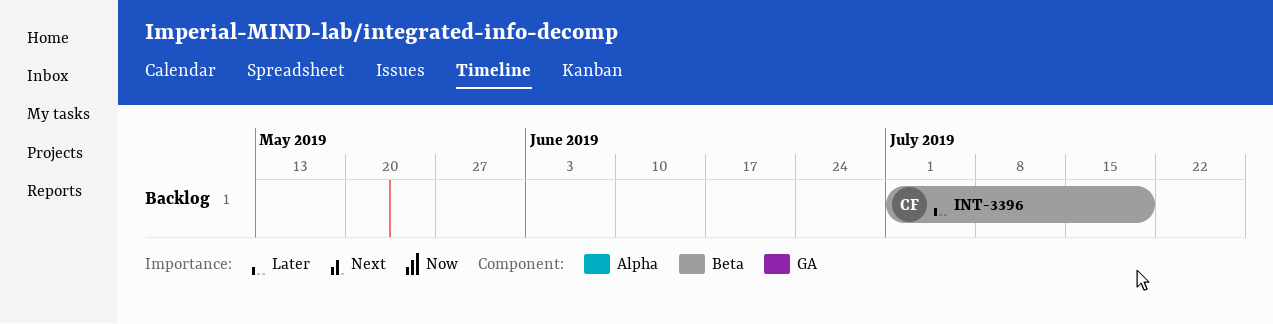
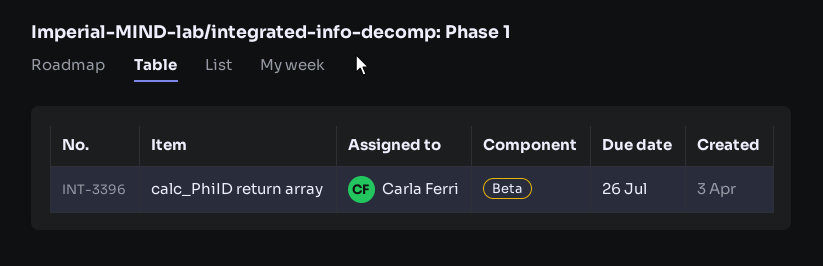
INT-3396, due: Jul 19 -> Jul 26

